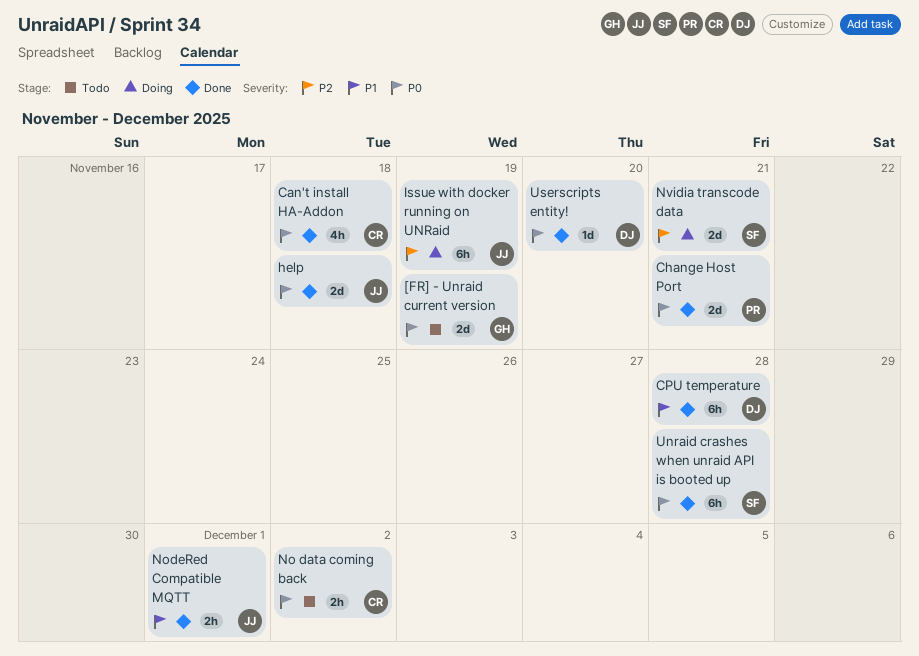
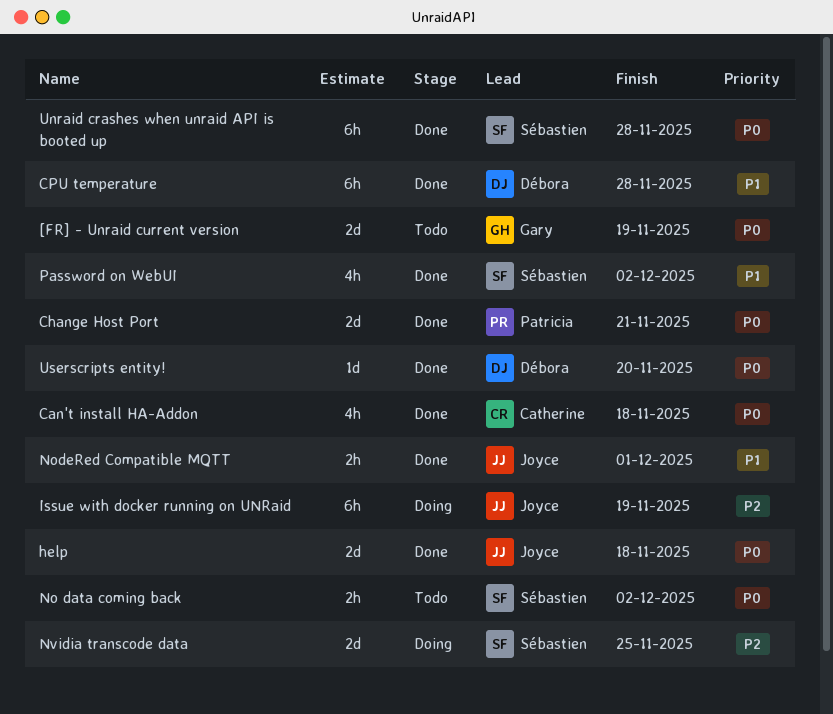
No data coming back, owner: Catherine -> Sébastien
Nvidia transcode data, due: Nov 21 -> Nov 25
Password on WebUI: none -> present

